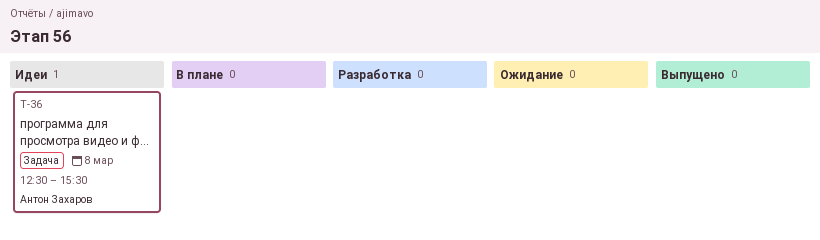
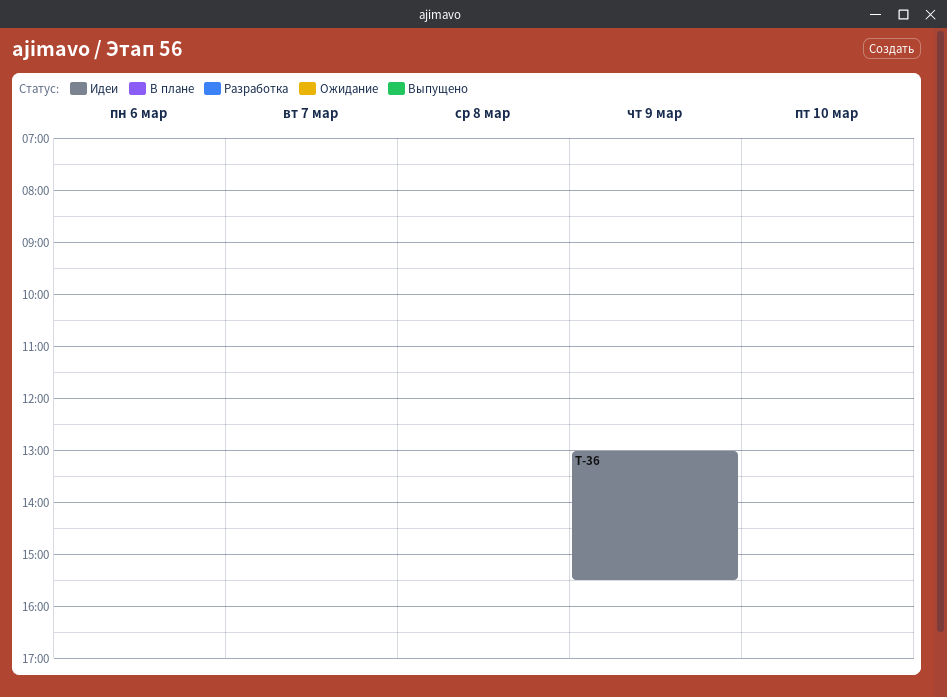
T-36, day: Mar 8 -> Mar 9
T-36, begins: 12:30 -> 13:00

